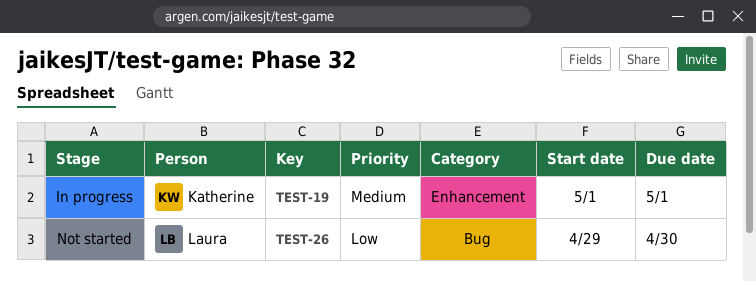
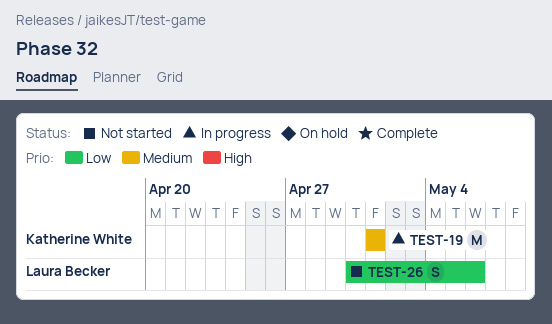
TEST-26, start: Apr 29 -> Apr 30
TEST-26, due: Apr 30 -> May 6

